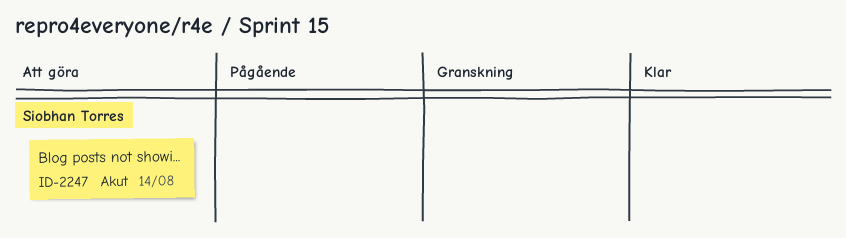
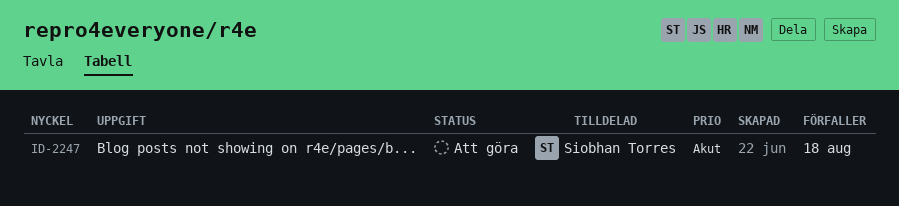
ID-2247, due: Aug 14 -> Aug 18

